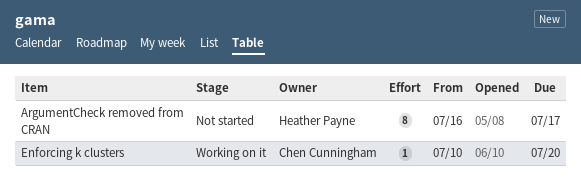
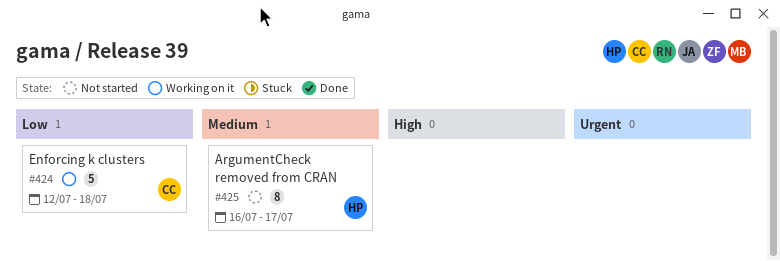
Enforcing k clusters, estimate: 1 -> 5
Enforcing k clusters, start: Jul 10 -> Jul 12
Enforcing k clusters, due: Jul 20 -> Jul 18

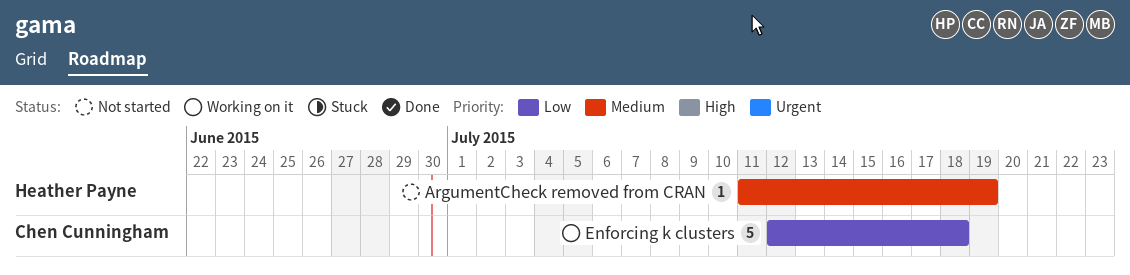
ArgumentCheck removed from CRAN, estimate: 8 -> 1
ArgumentCheck removed from CRAN, start: Jul 16 -> Jul 11
ArgumentCheck removed from CRAN, due: Jul 17 -> Jul 19

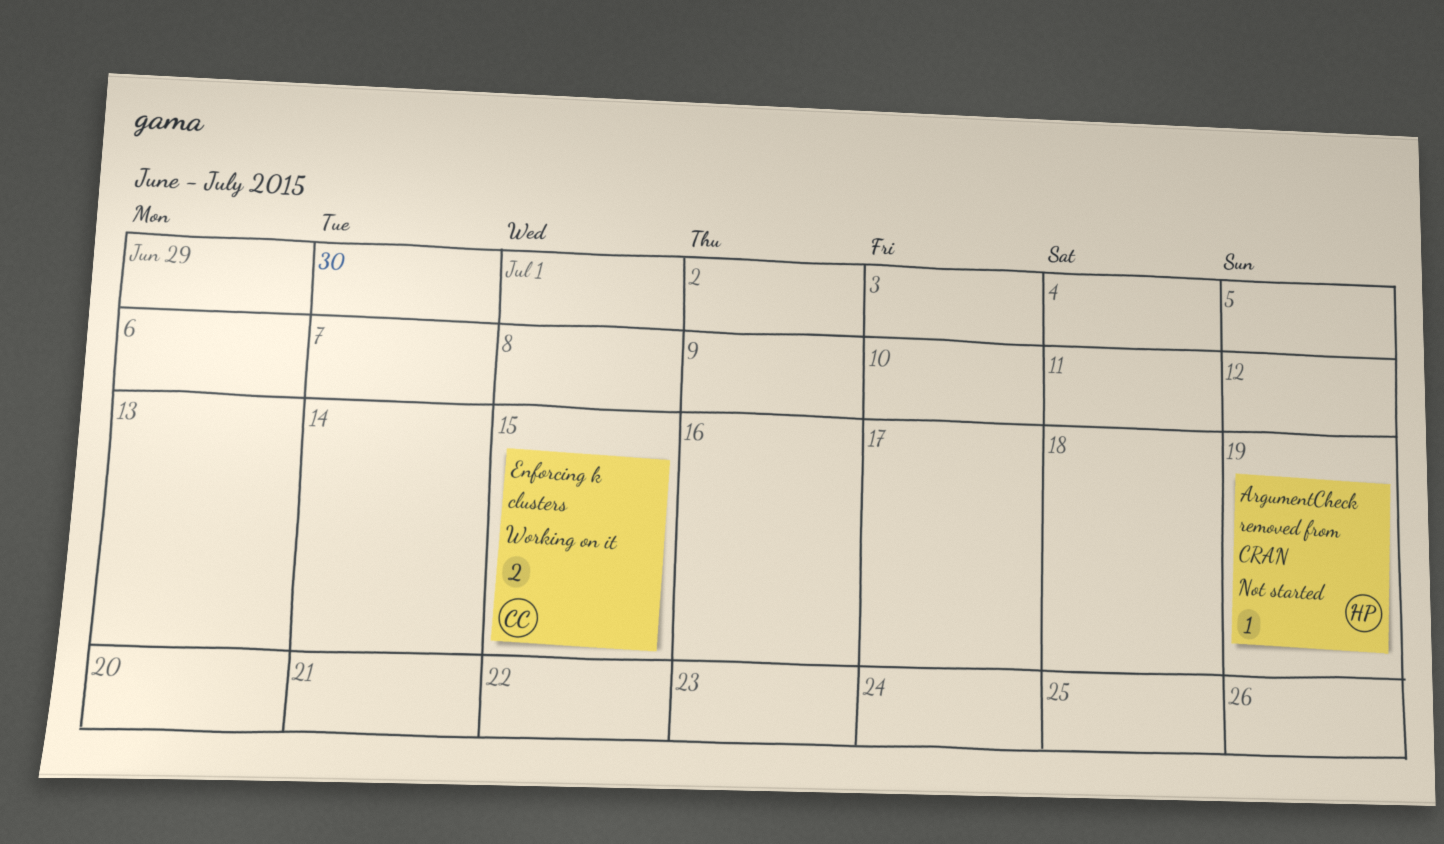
Enforcing k clusters, estimate: 5 -> 2
Enforcing k clusters, due: Jul 18 -> Jul 15

